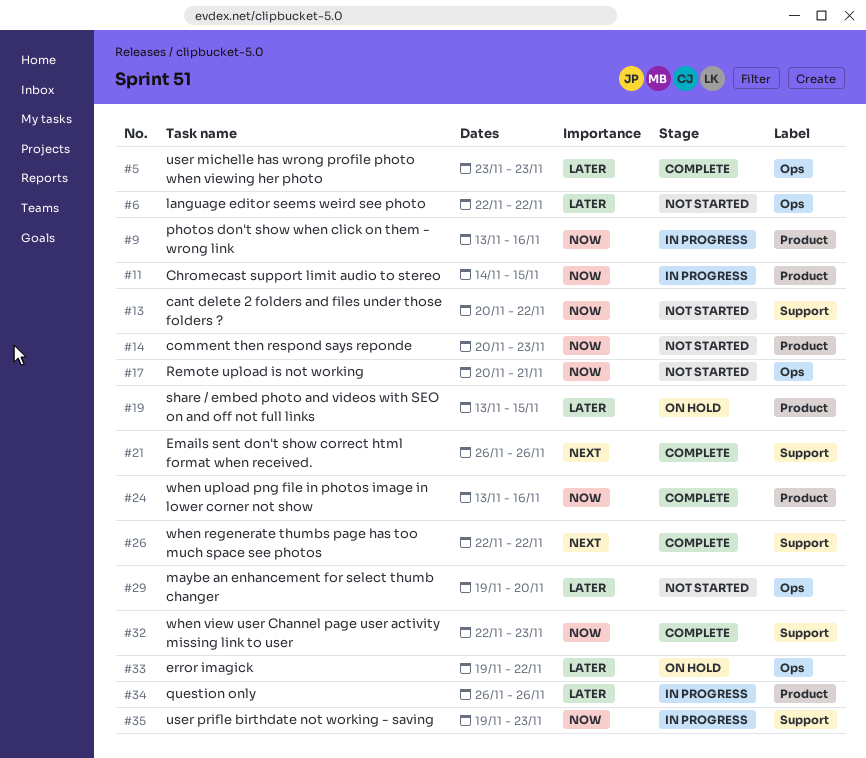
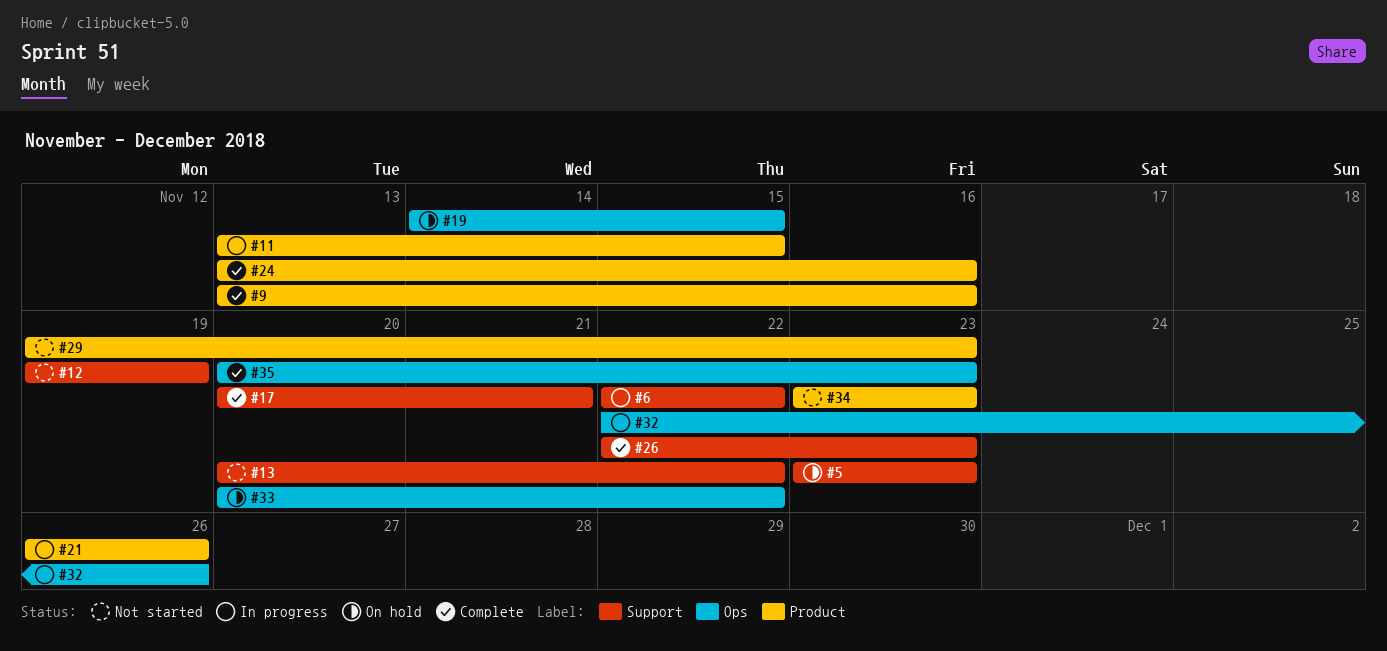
#5, status: Complete -> On hold
#5, label: Ops -> Support
#6, status: Not started -> In progress
#6, label: Ops -> Support
#9, status: In progress -> Complete
#11, start: Nov 14 -> Nov 13
#12: none -> present
#14: present -> none
#17, status: Not started -> Complete
#17, label: Ops -> Support
#19, label: Product -> Ops
#19, start: Nov 13 -> Nov 14
#21, status: Complete -> In progress
#21, label: Support -> Product
#26, due: Nov 22 -> Nov 23
#29, label: Ops -> Product
#29, due: Nov 20 -> Nov 23
#32, status: Complete -> In progress
#32, label: Support -> Ops
#32, due: Nov 23 -> Nov 26
#33, start: Nov 19 -> Nov 20
#34, status: In progress -> Not started
#34, start: Nov 26 -> Nov 23
#34, due: Nov 26 -> Nov 23
#35, status: In progress -> Complete
#35, label: Support -> Ops
#35, start: Nov 19 -> Nov 20

